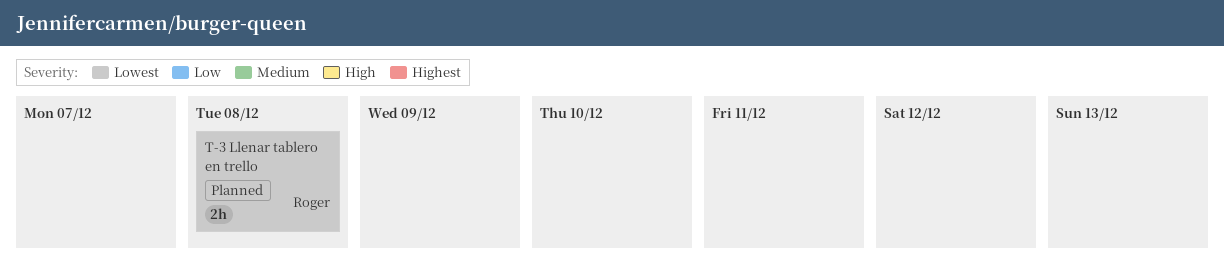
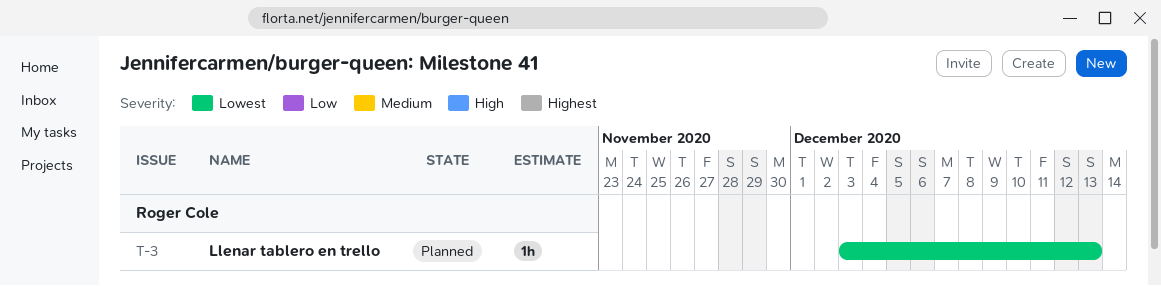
T-3, estimate: 2h -> 1h
T-3, due: Dec 8 -> Dec 13

